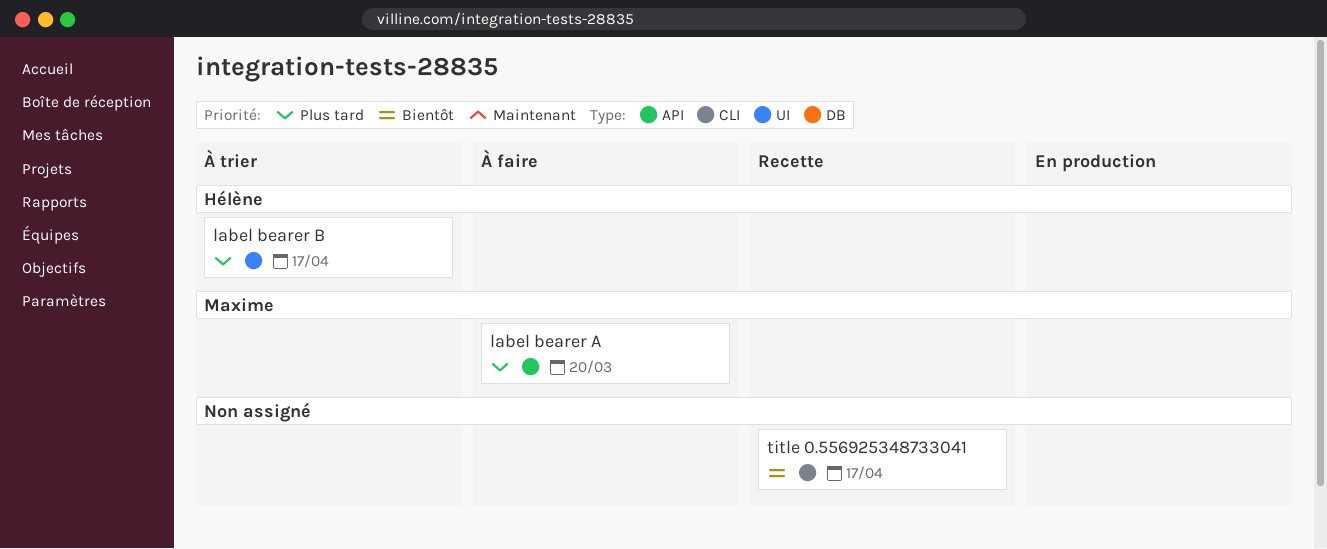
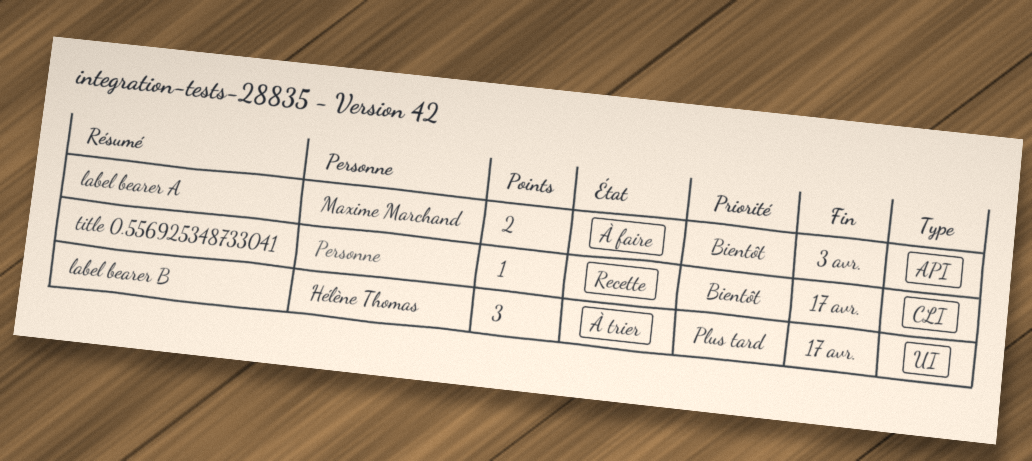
label bearer A, priority: Plus tard -> Bientôt
label bearer A, due: Mar 20 -> Apr 3

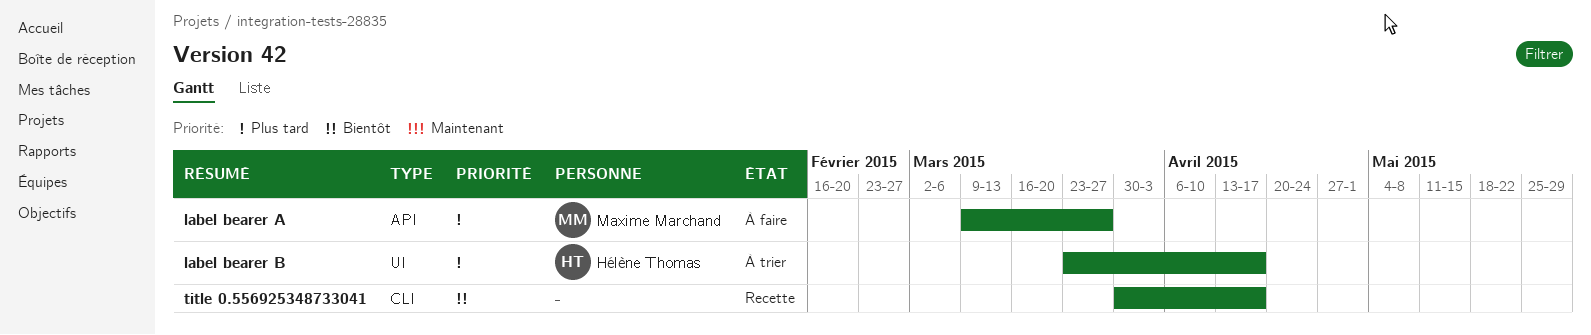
label bearer A, priority: Bientôt -> Plus tard
label bearer A, due: Apr 3 -> Mar 27

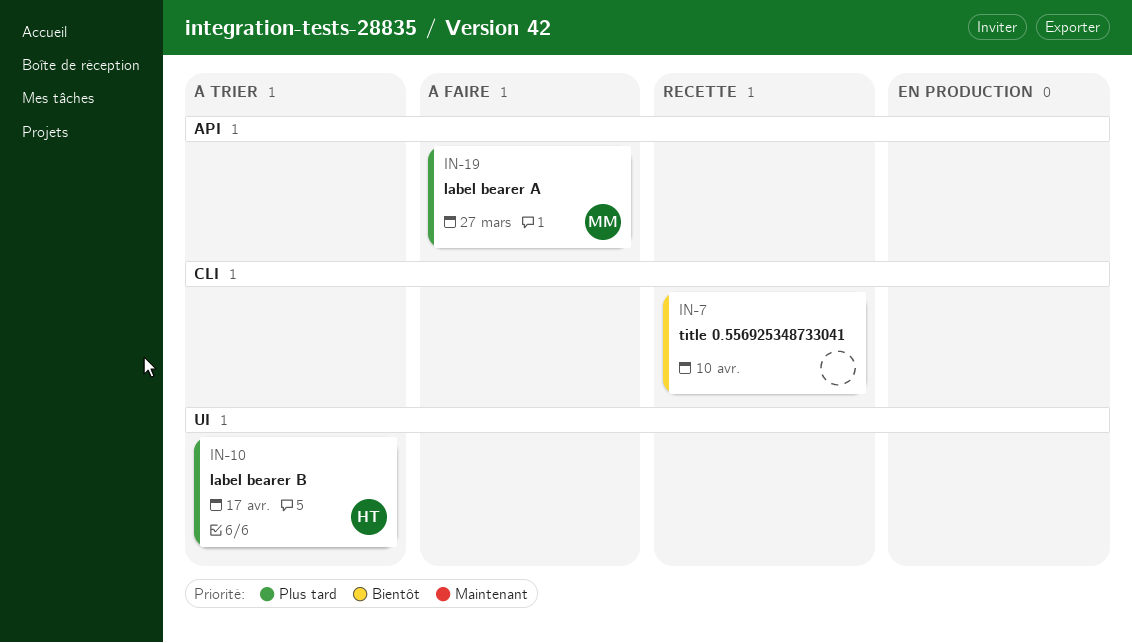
title 0.556925348733041, due: Apr 17 -> Apr 10

